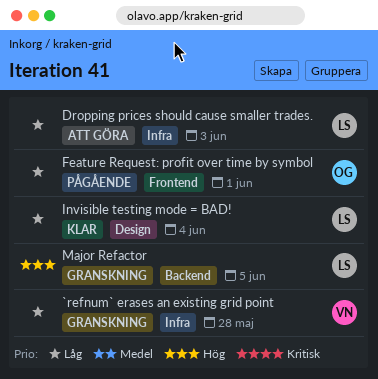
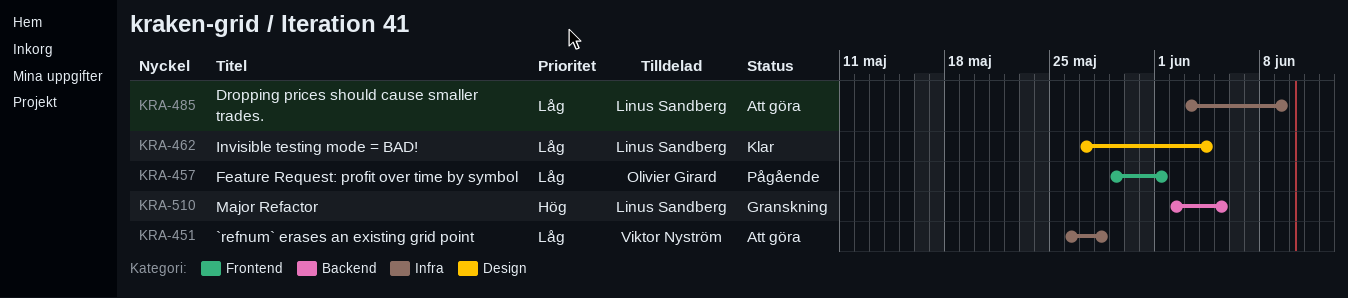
`refnum` erases an existing grid point, status: Granskning -> Att göra
Dropping prices should cause smaller trades., due: Jun 3 -> Jun 9

